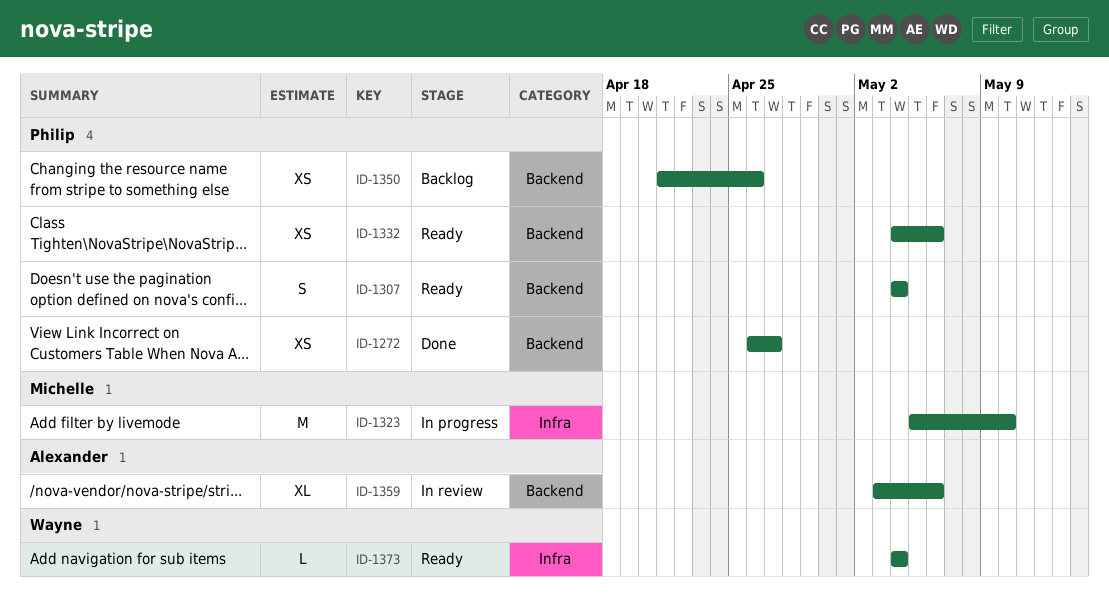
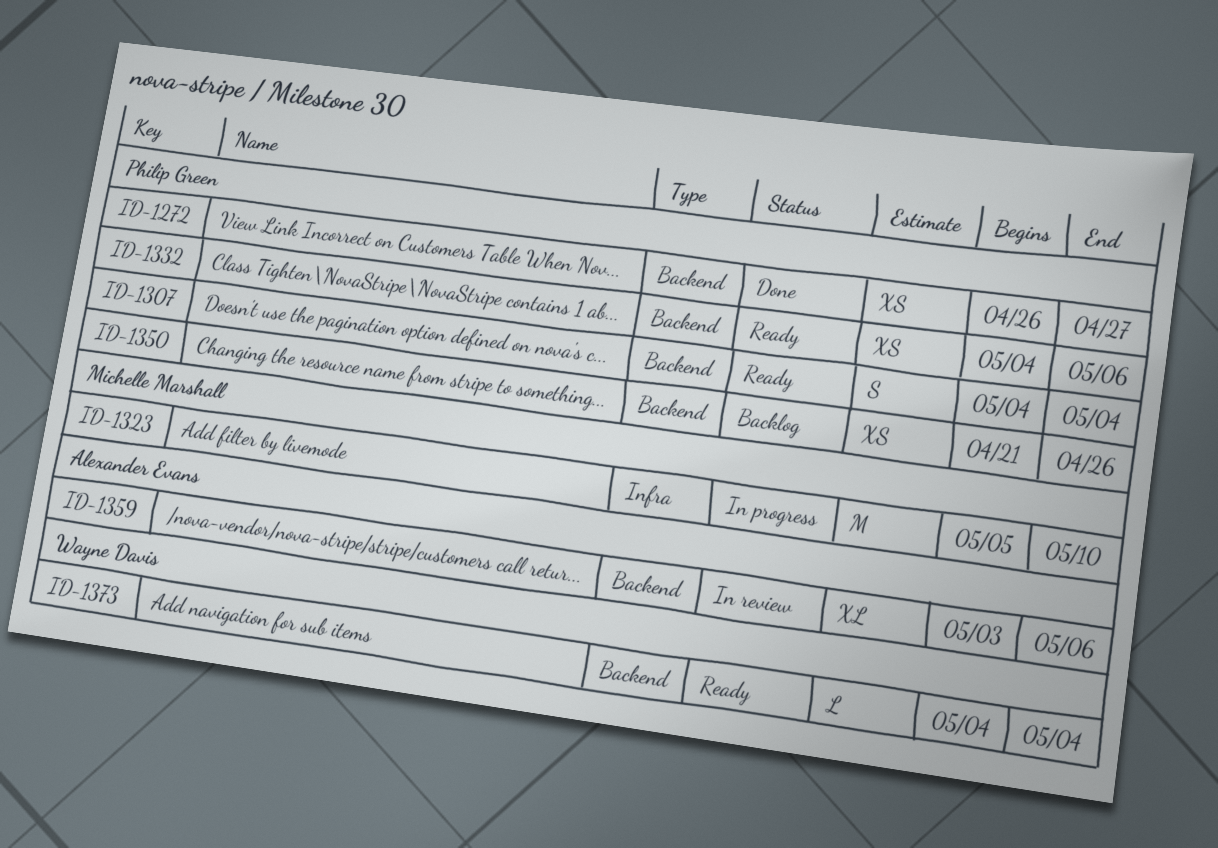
ID-1373, label: Infra -> Backend

